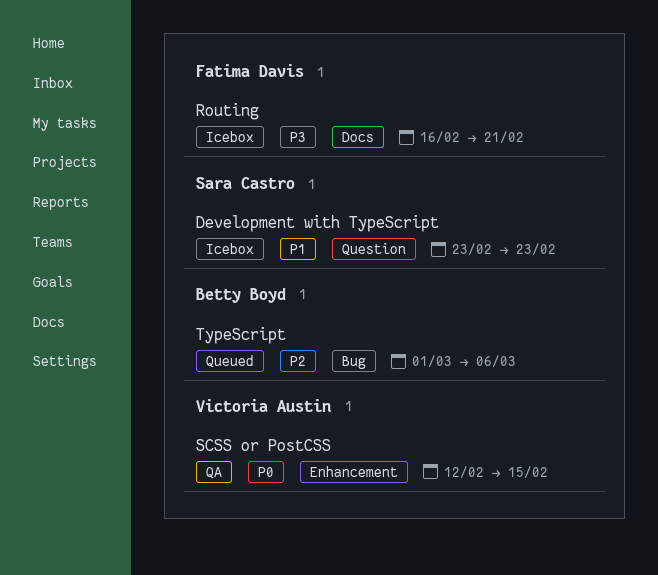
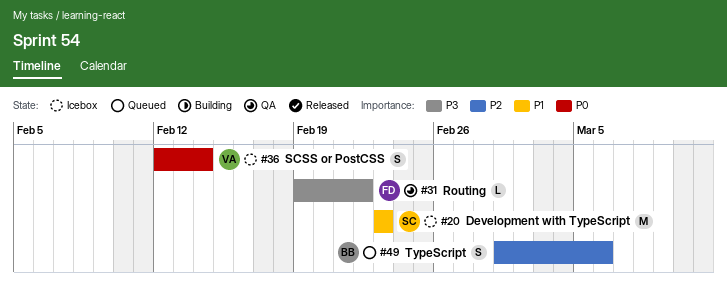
Routing, status: Icebox -> QA
Routing, start: Feb 16 -> Feb 19
Routing, due: Feb 21 -> Feb 22
SCSS or PostCSS, status: QA -> Icebox
SCSS or PostCSS, due: Feb 15 -> Feb 14

